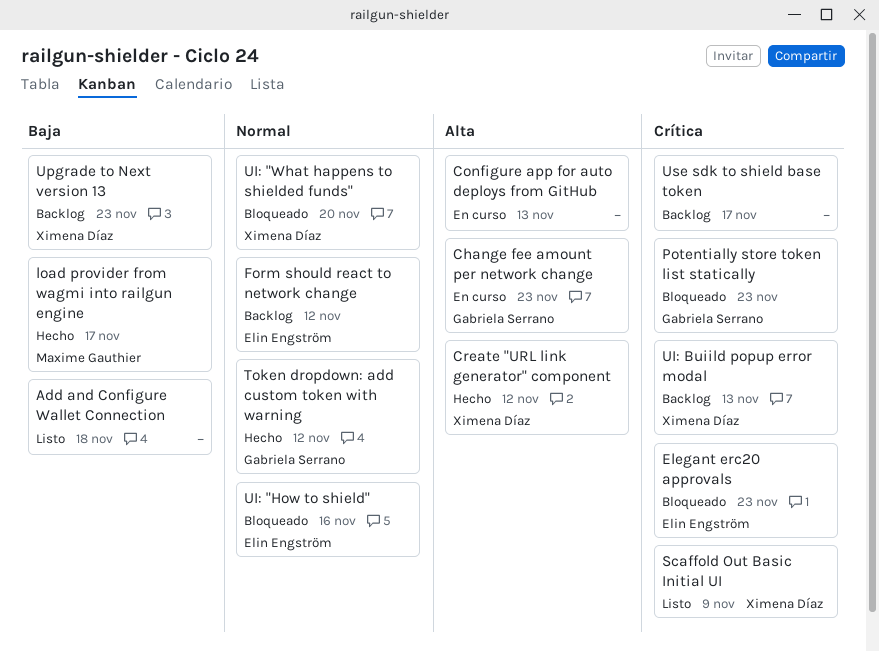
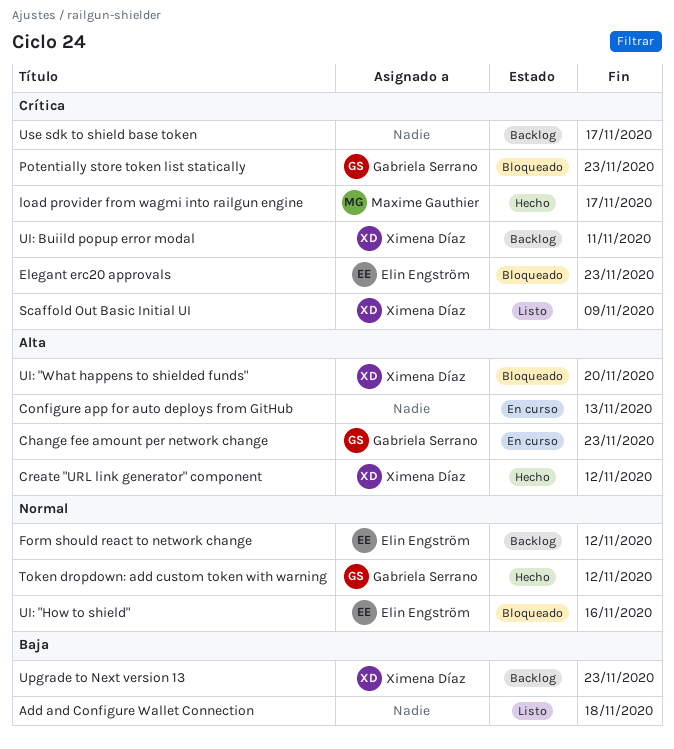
load provider from wagmi into railgun engine, priority: Baja -> Crítica
UI: "What happens to shielded funds", priority: Normal -> Alta
UI: Buiild popup error modal, due: Nov 13 -> Nov 11

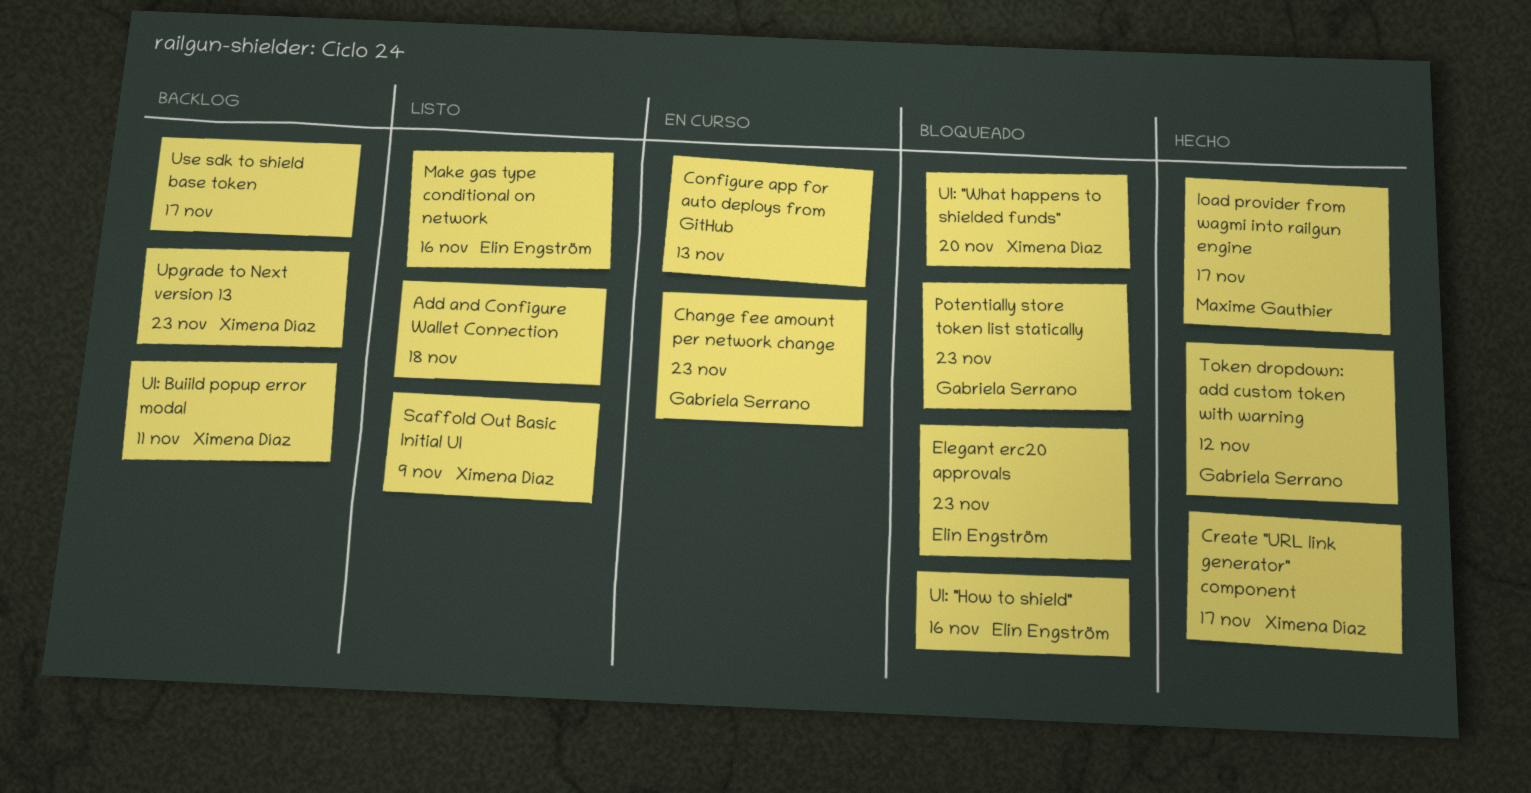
Create "URL link generator" component, due: Nov 12 -> Nov 17
Form should react to network change: present -> none
Make gas type conditional on network: none -> present

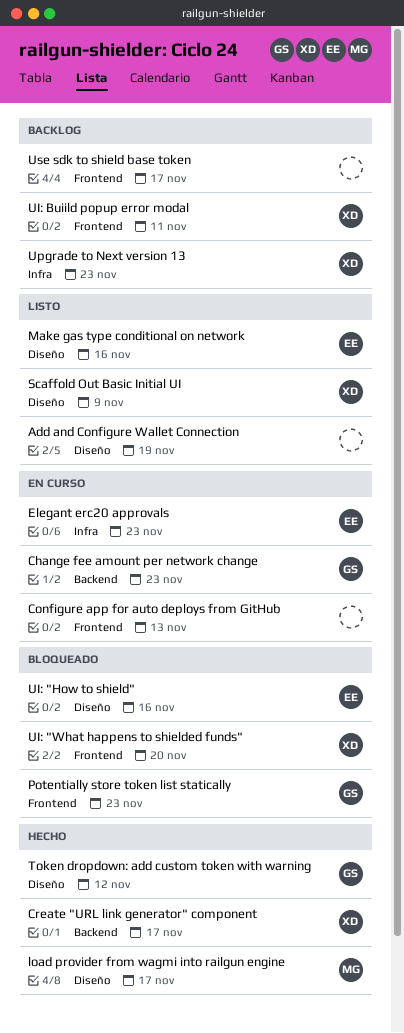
Add and Configure Wallet Connection, due: Nov 18 -> Nov 19
Elegant erc20 approvals, status: Bloqueado -> En curso

